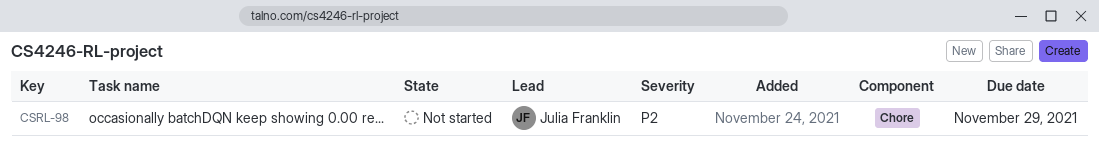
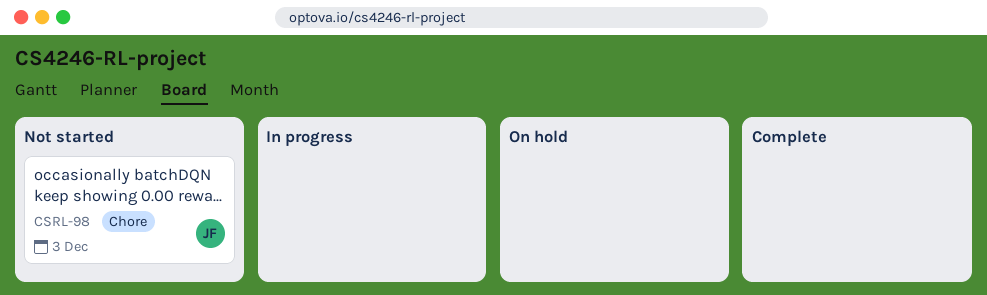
CSRL-98, due: Nov 29 -> Dec 3

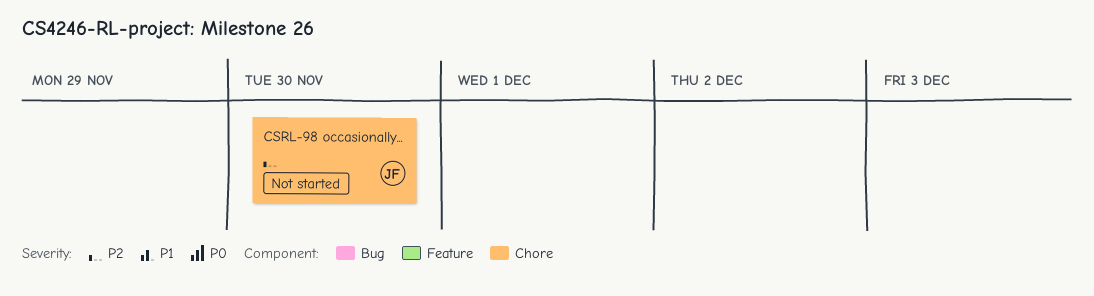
CSRL-98, due: Dec 3 -> Nov 30

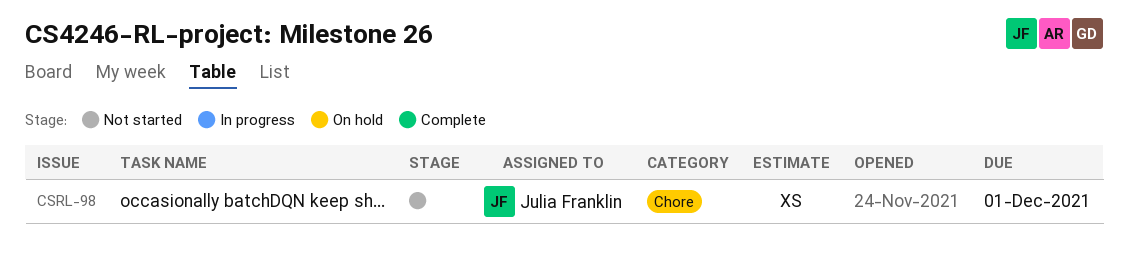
CSRL-98, due: Nov 30 -> Dec 1

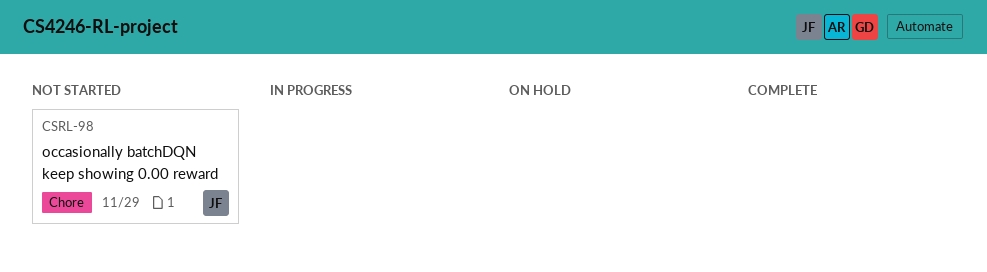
CSRL-98, due: Dec 1 -> Nov 29

